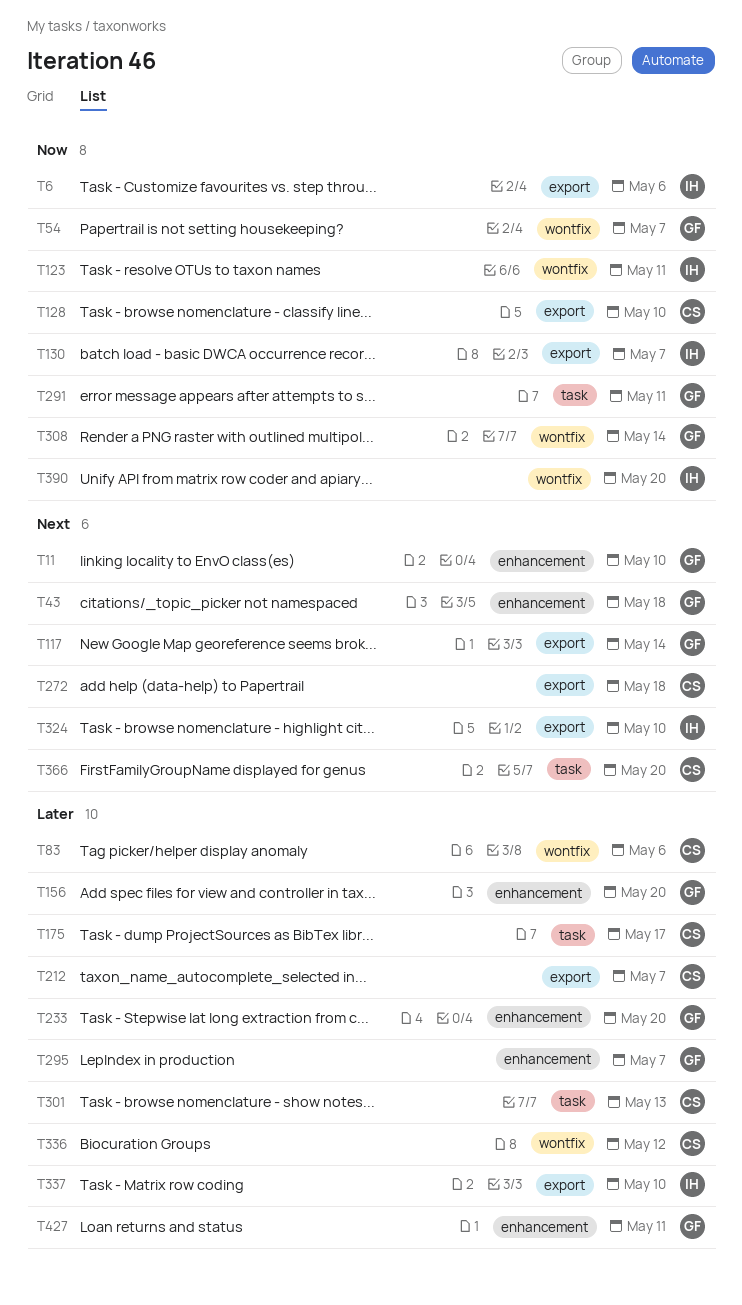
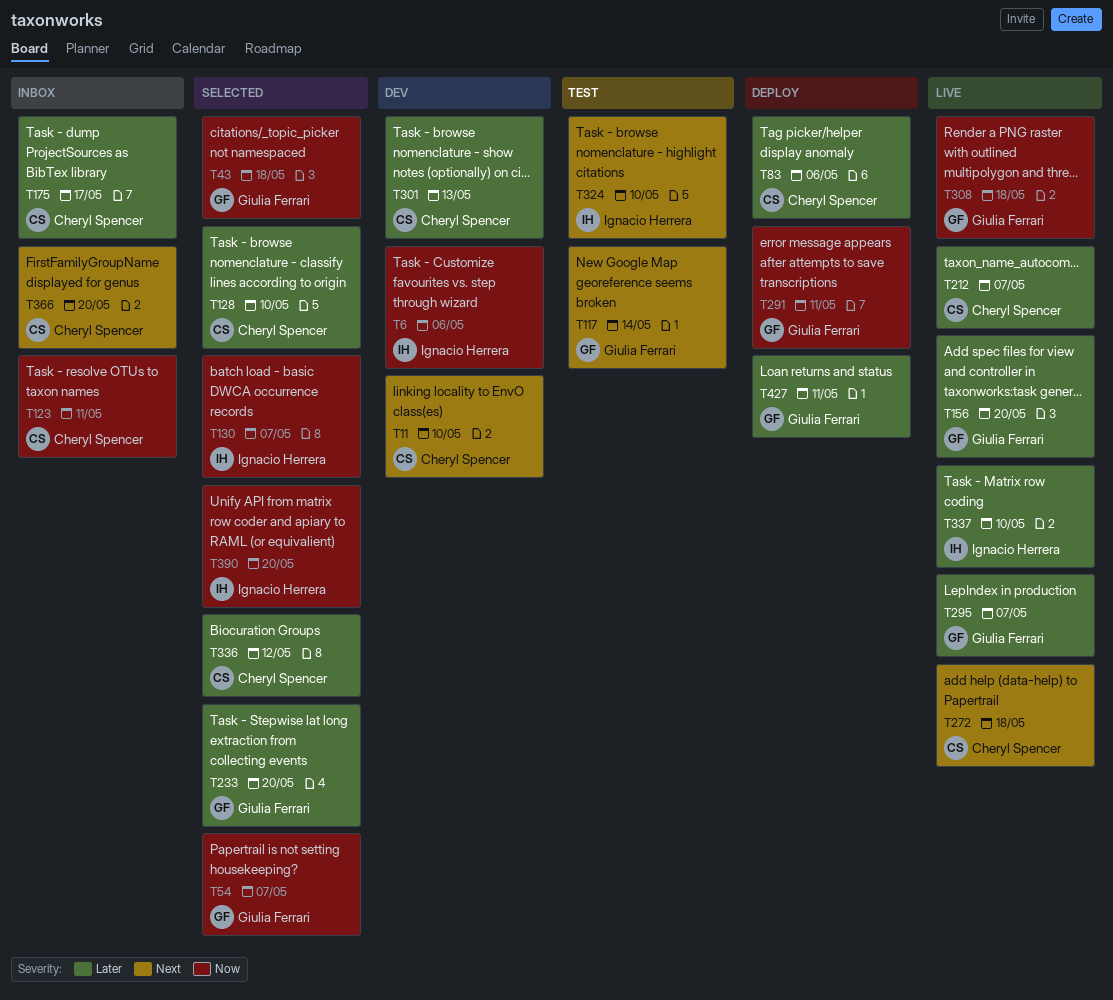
T11, owner: Giulia Ferrari -> Cheryl Spencer
T43, priority: Next -> Now
T123, owner: Ignacio Herrera -> Cheryl Spencer
T128, priority: Now -> Later
T308, due: May 14 -> May 18

